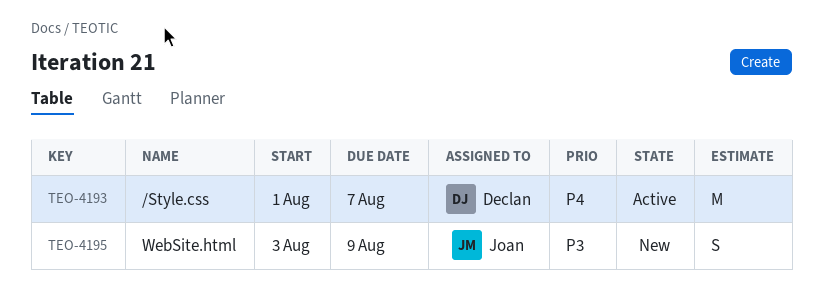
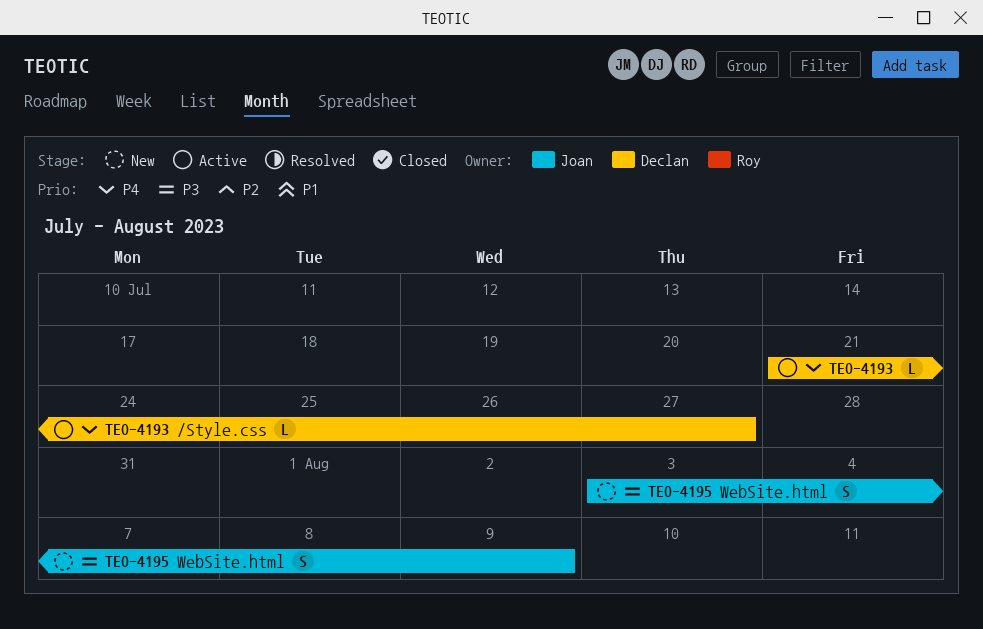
TEO-4193, estimate: M -> L
TEO-4193, start: Aug 1 -> Jul 21
TEO-4193, due: Aug 7 -> Jul 27

